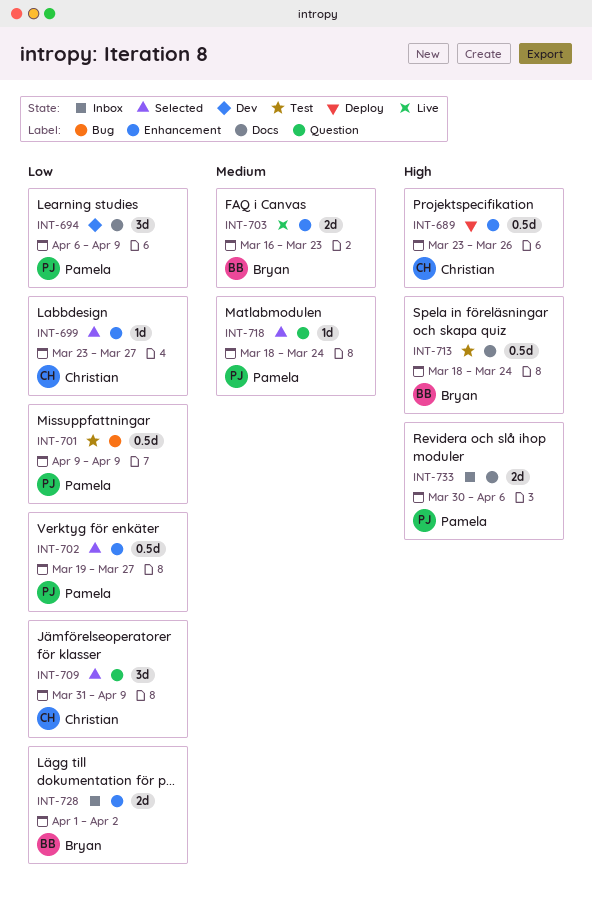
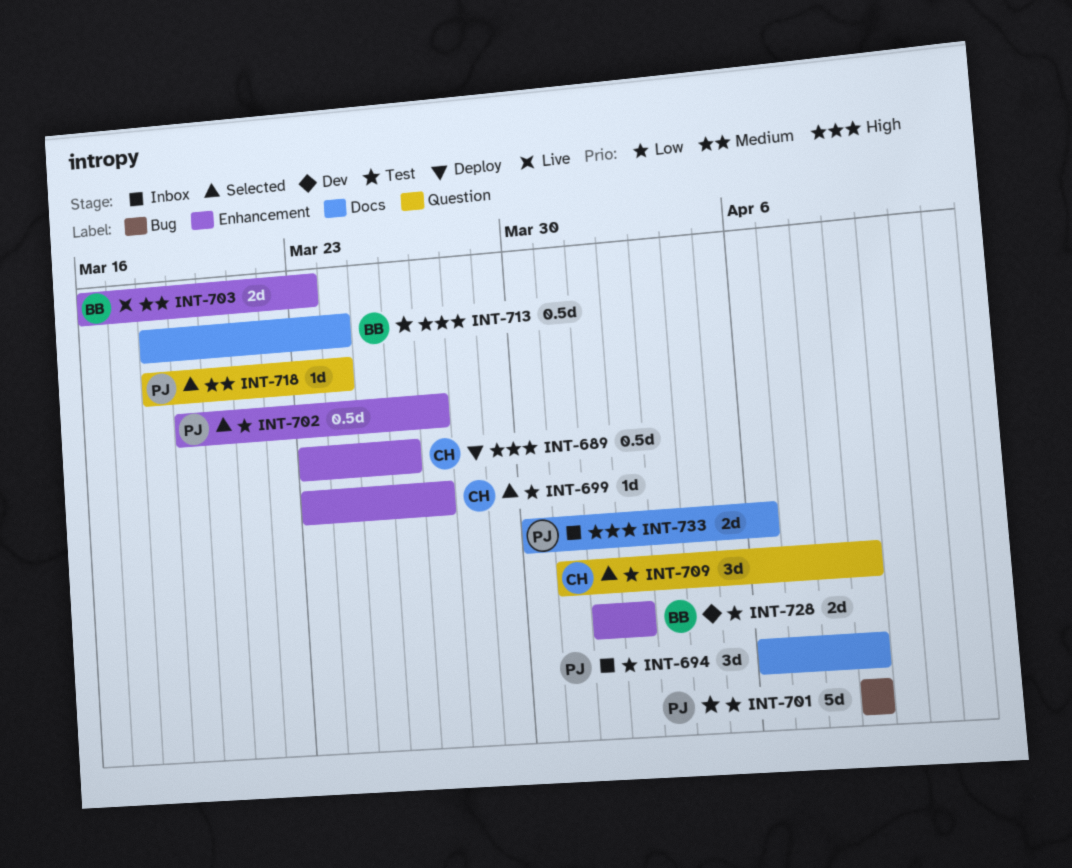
INT-694, status: Dev -> Inbox
INT-701, estimate: 0.5d -> 5d
INT-728, status: Inbox -> Dev

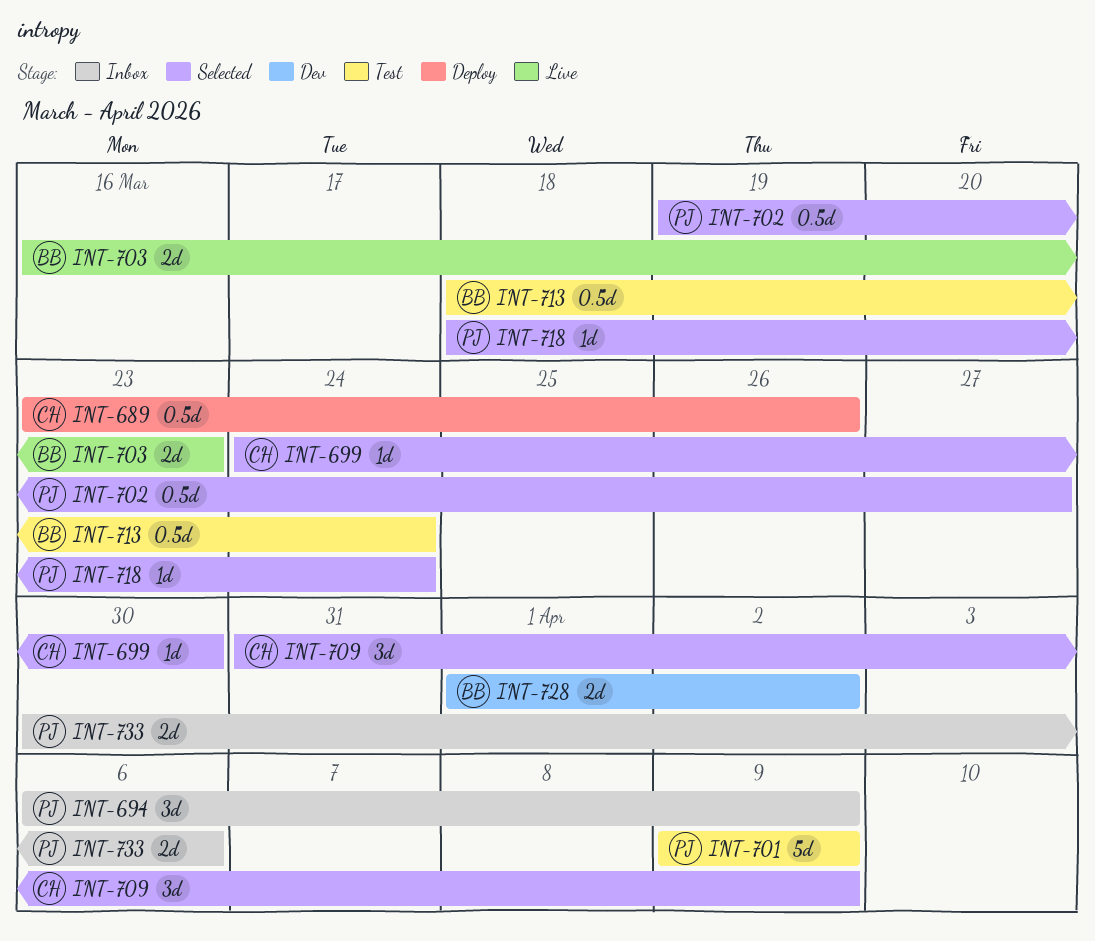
INT-699, start: Mar 23 -> Mar 24
INT-699, due: Mar 27 -> Mar 30

